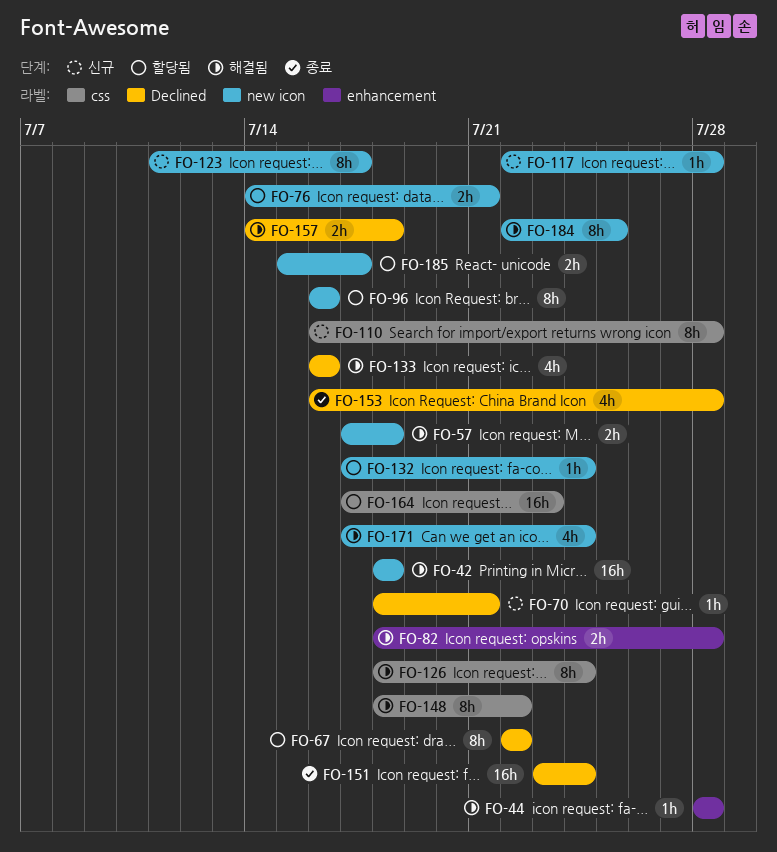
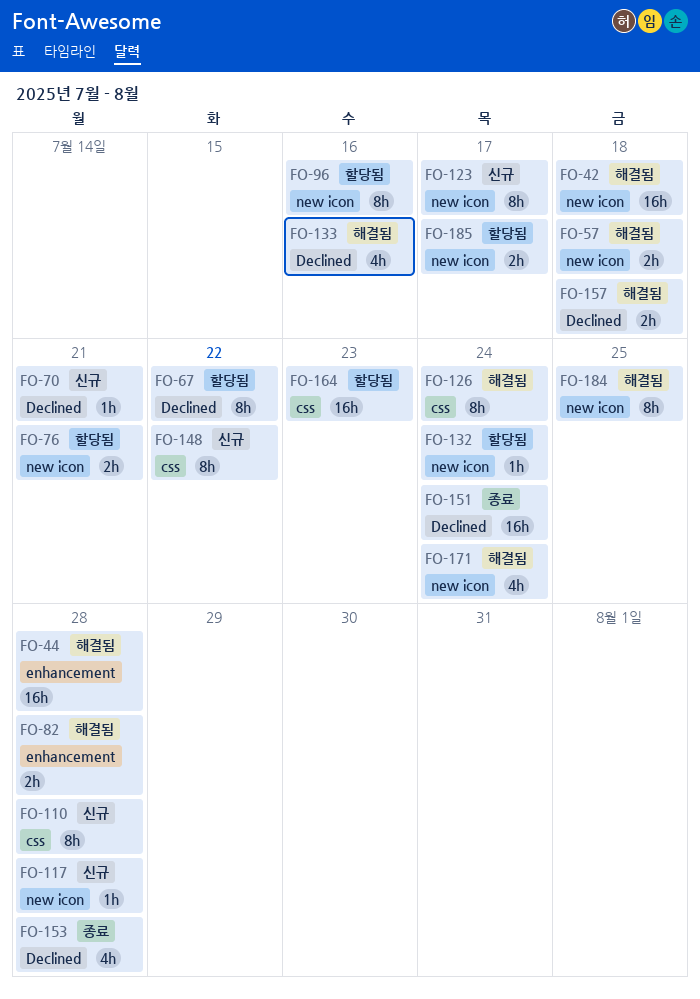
FO-44, estimate: 1h -> 16h
FO-148, status: 해결됨 -> 신규

